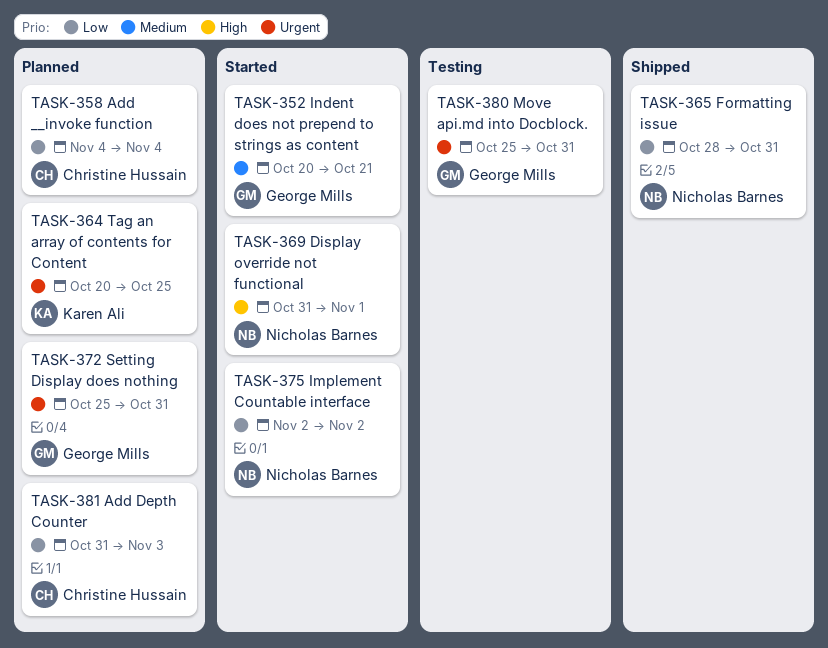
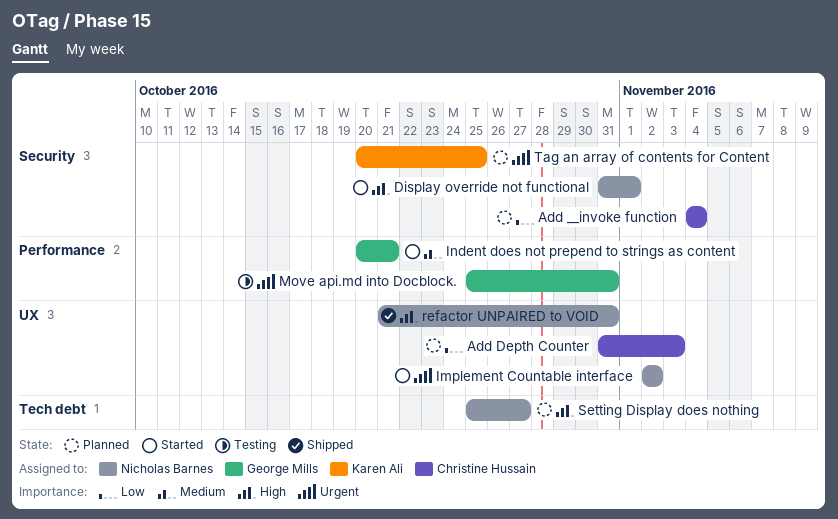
Formatting issue: present -> none
Implement Countable interface, priority: Low -> Urgent
refactor UNPAIRED to VOID: none -> present
Setting Display does nothing, owner: George Mills -> Nicholas Barnes
Setting Display does nothing, priority: Urgent -> High
Setting Display does nothing, due: Oct 31 -> Oct 27

